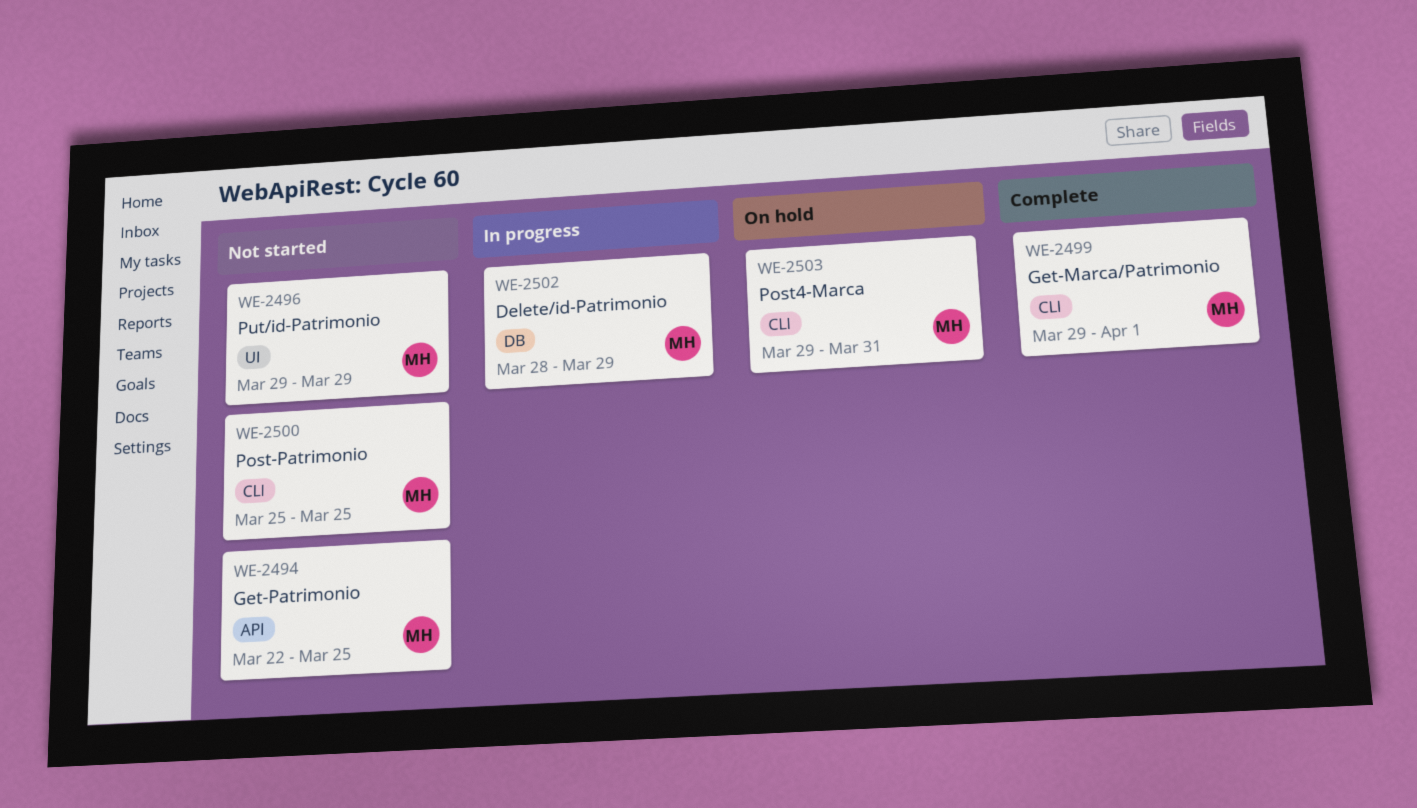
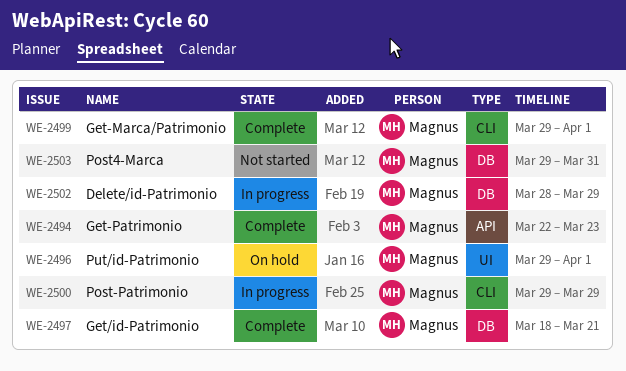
WE-2494, status: Not started -> Complete
WE-2494, due: Mar 25 -> Mar 23
WE-2496, status: Not started -> On hold
WE-2496, due: Mar 29 -> Apr 1
WE-2497: none -> present
WE-2500, status: Not started -> In progress
WE-2500, start: Mar 25 -> Mar 29
WE-2500, due: Mar 25 -> Mar 29
WE-2503, status: On hold -> Not started
WE-2503, label: CLI -> DB

